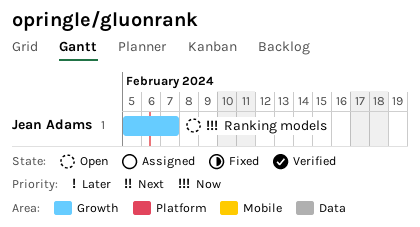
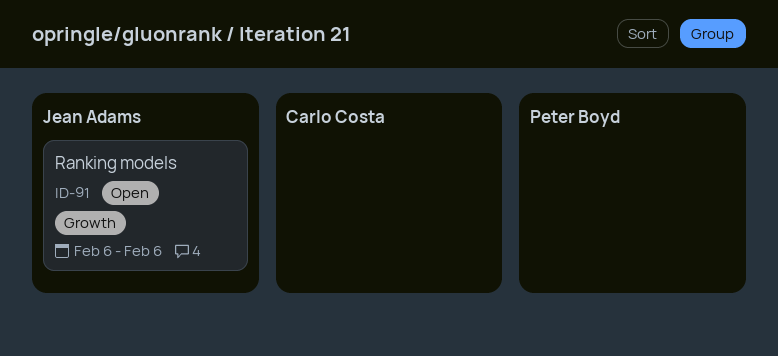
Ranking models, start: Feb 5 -> Feb 6
Ranking models, due: Feb 7 -> Feb 6

